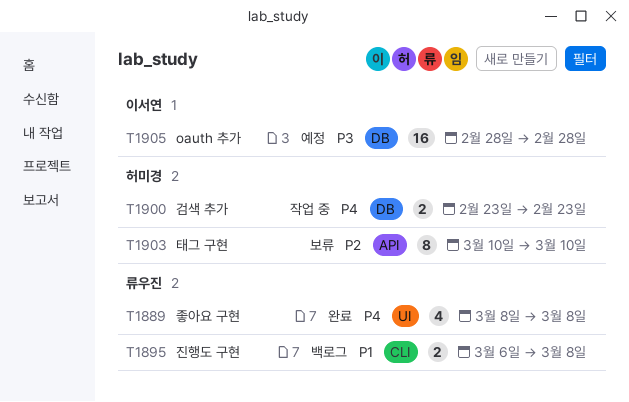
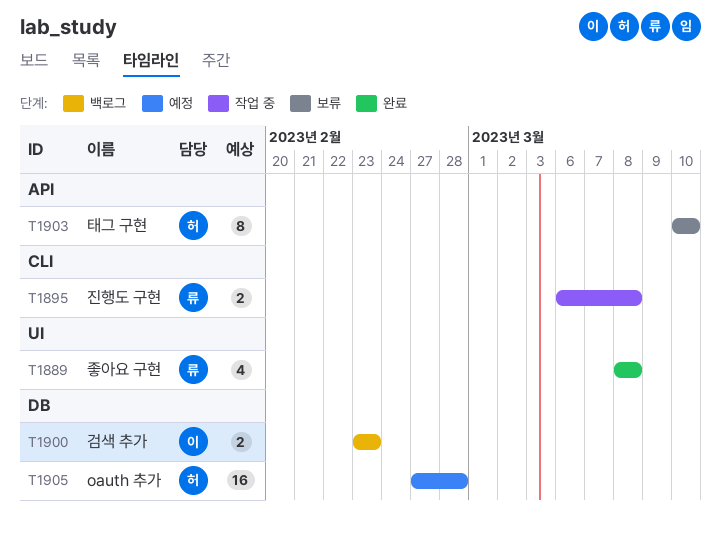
T1895, status: 백로그 -> 작업 중
T1900, status: 작업 중 -> 백로그
T1900, owner: 허미경 -> 이서연
T1905, owner: 이서연 -> 허미경
T1905, start: Feb 28 -> Feb 27

